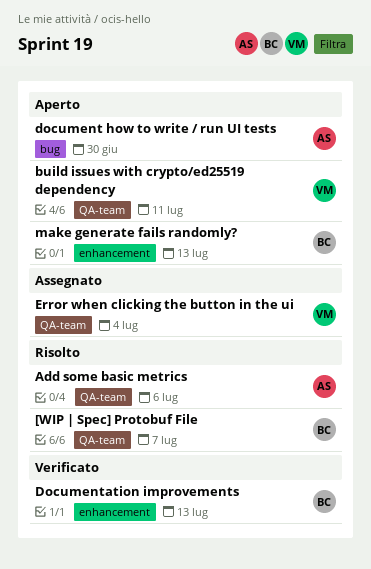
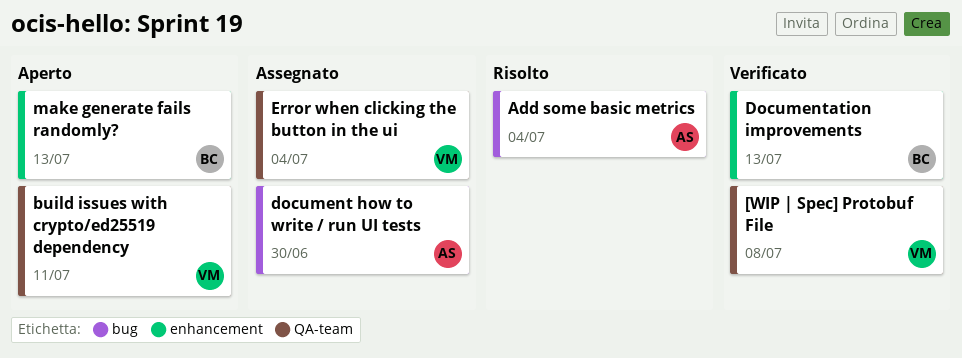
[WIP | Spec] Protobuf File, status: Risolto -> Verificato
[WIP | Spec] Protobuf File, owner: BC -> VM
[WIP | Spec] Protobuf File, due: Jul 7 -> Jul 8
Add some basic metrics, label: QA-team -> bug
Add some basic metrics, due: Jul 6 -> Jul 4
document how to write / run UI tests, status: Aperto -> Assegnato

